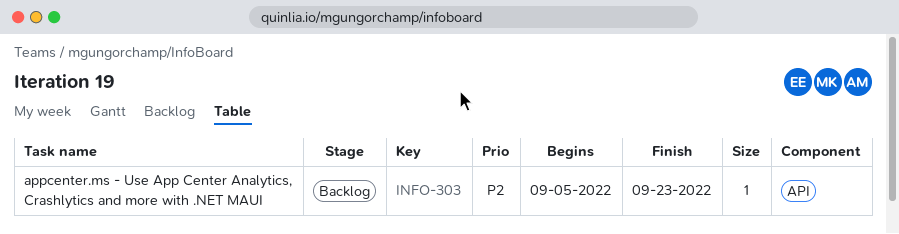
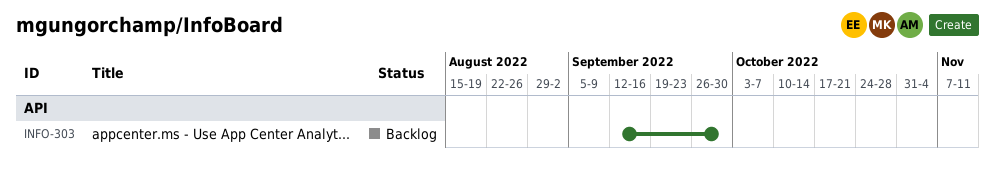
INFO-303, start: Sep 5 -> Sep 12
INFO-303, due: Sep 23 -> Sep 30

